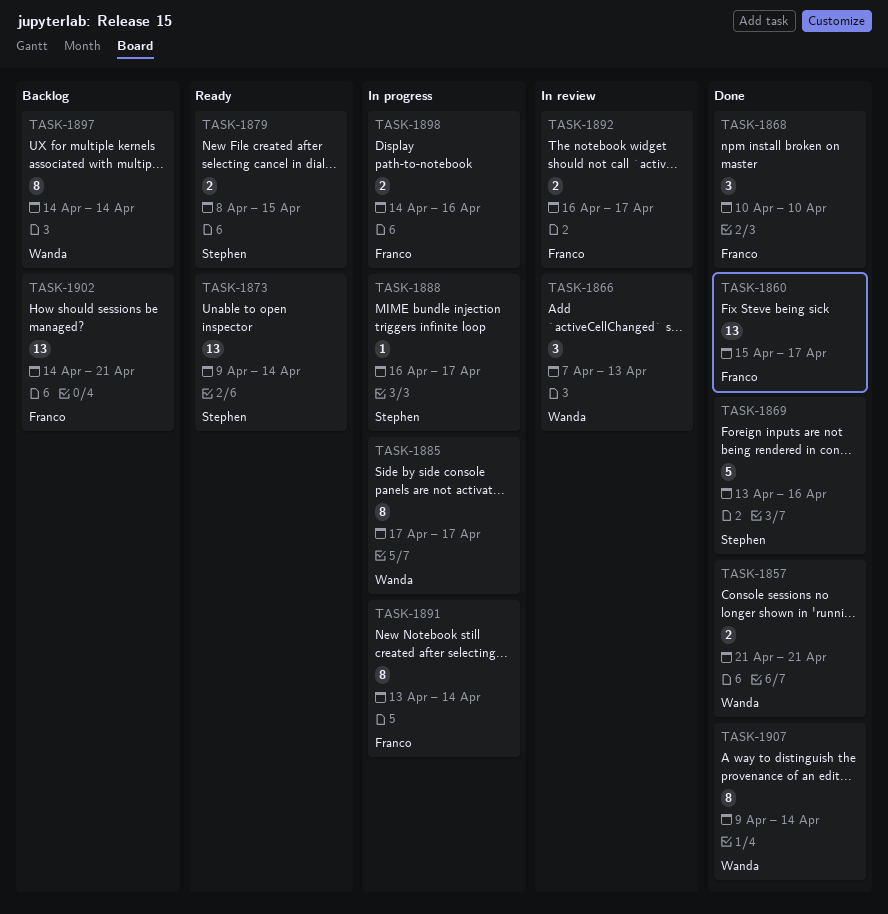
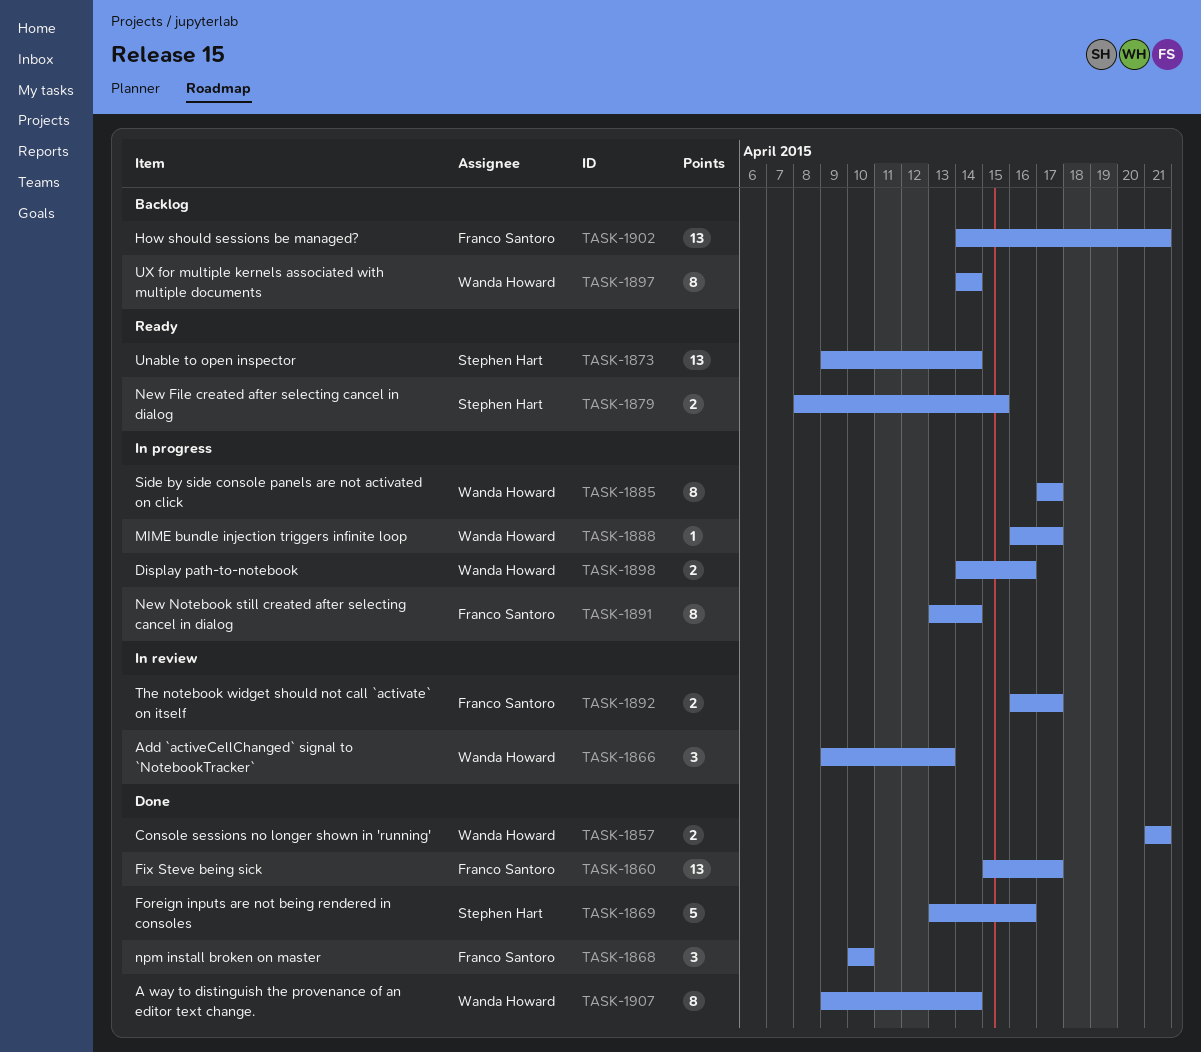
TASK-1866, start: Apr 7 -> Apr 9
TASK-1888, owner: Stephen Hart -> Wanda Howard
TASK-1898, owner: Franco Santoro -> Wanda Howard

